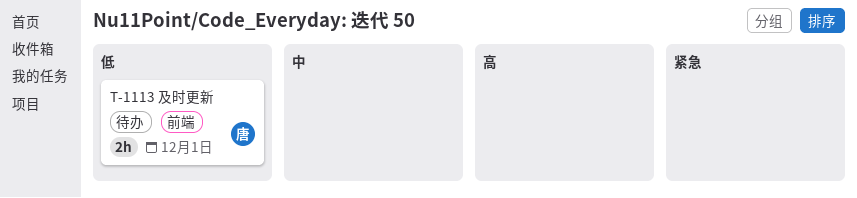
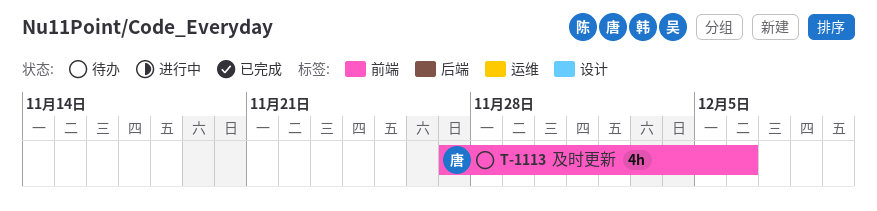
T-1113, estimate: 2h -> 4h
T-1113, due: Dec 1 -> Dec 6

